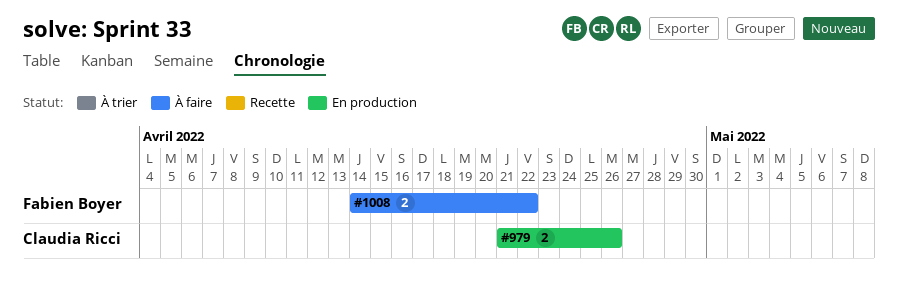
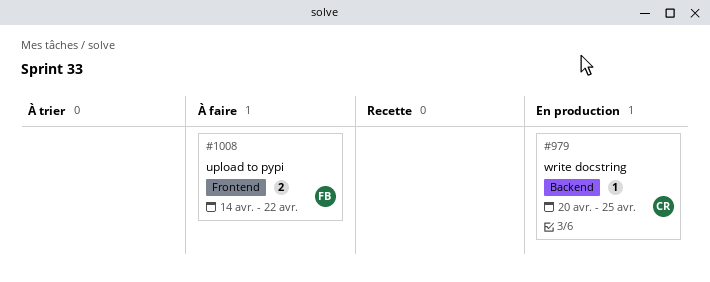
#979, estimate: 2 -> 1
#979, start: Apr 21 -> Apr 20
#979, due: Apr 26 -> Apr 25

